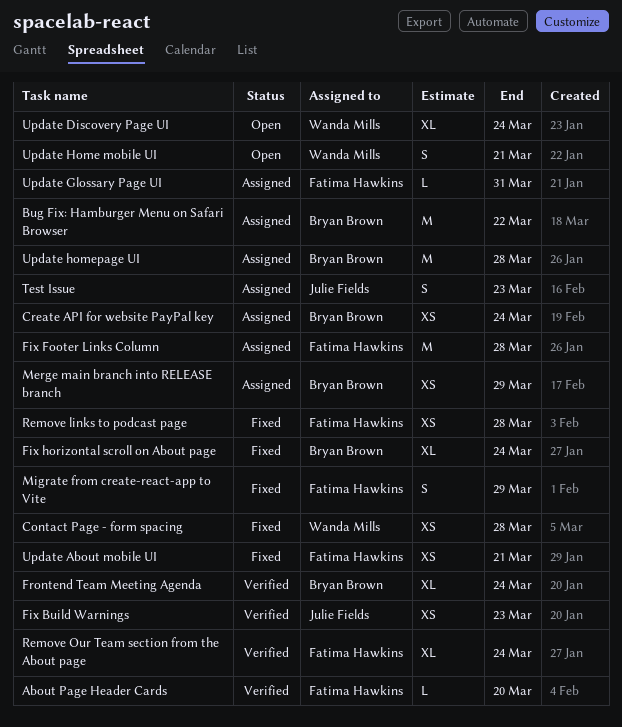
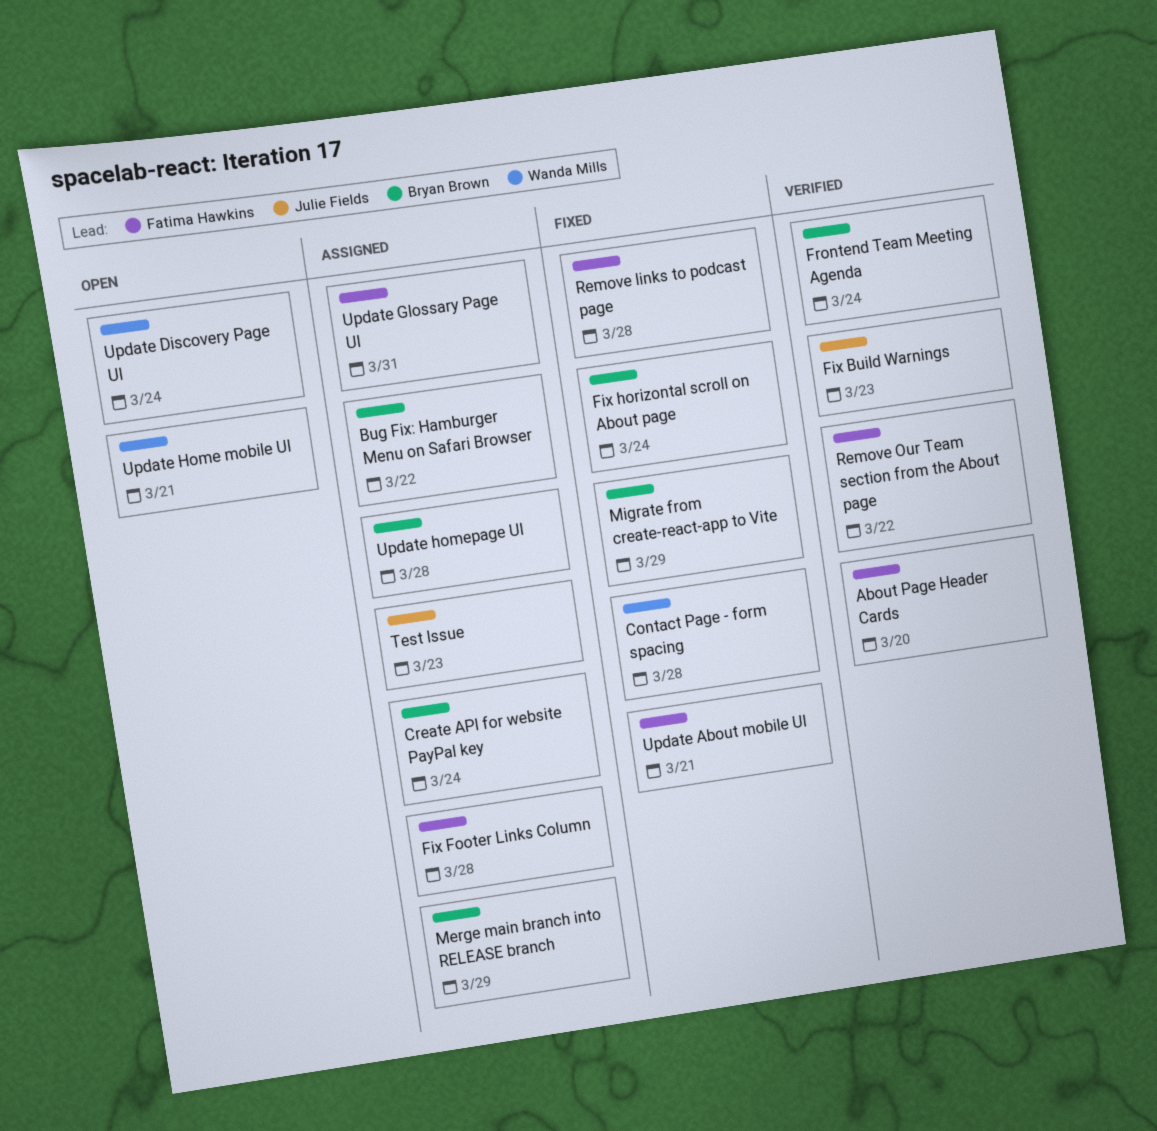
Migrate from create-react-app to Vite, owner: Fatima Hawkins -> Bryan Brown
Remove Our Team section from the About page, due: Mar 24 -> Mar 22

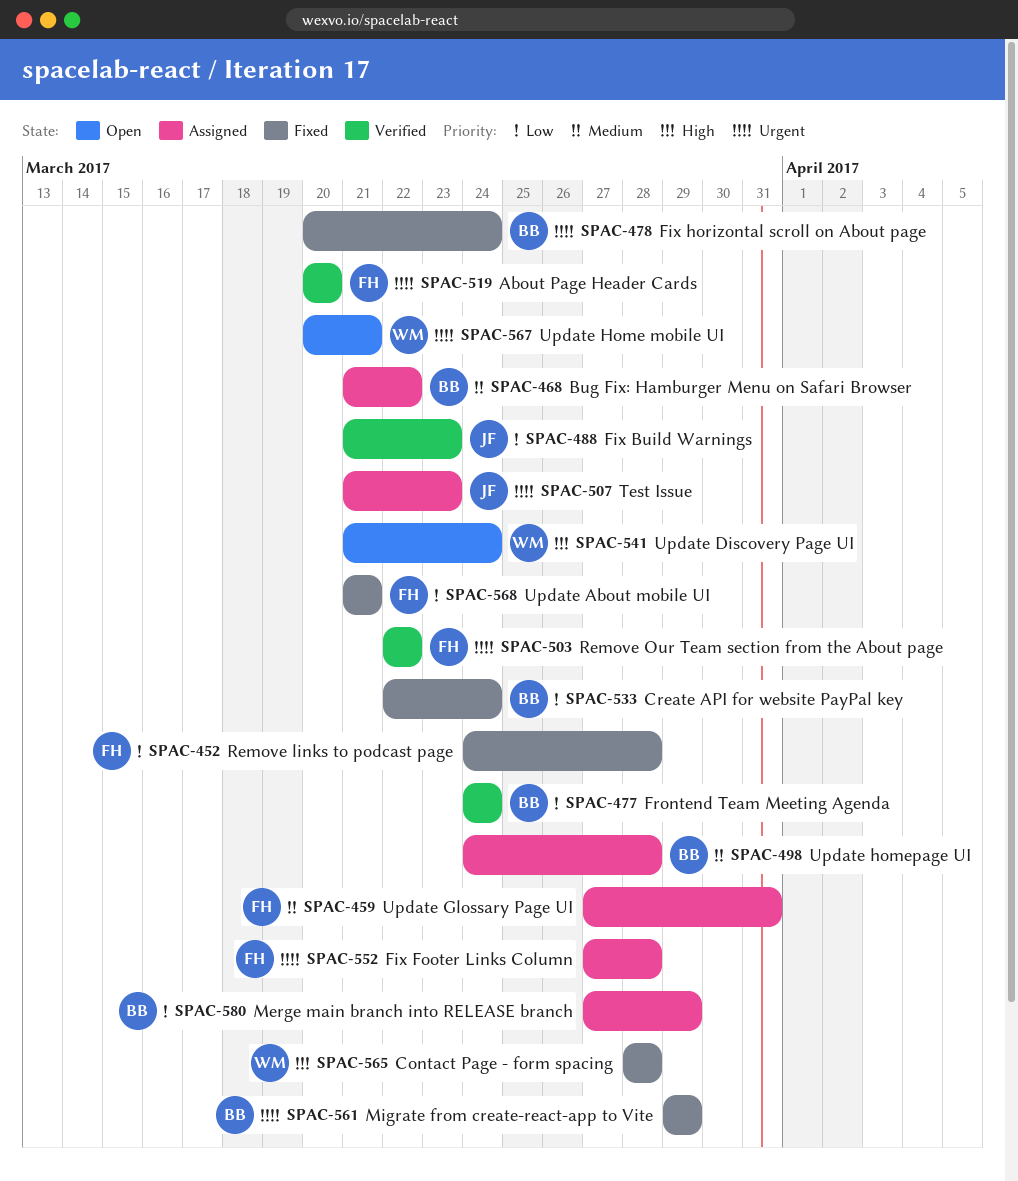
Create API for website PayPal key, status: Assigned -> Fixed

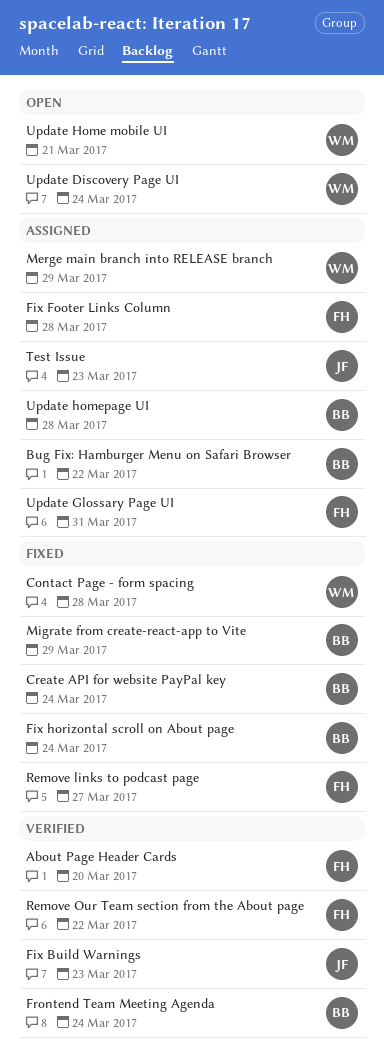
Merge main branch into RELEASE branch, owner: BB -> WM
Remove links to podcast page, due: Mar 28 -> Mar 27
Update About mobile UI: present -> none

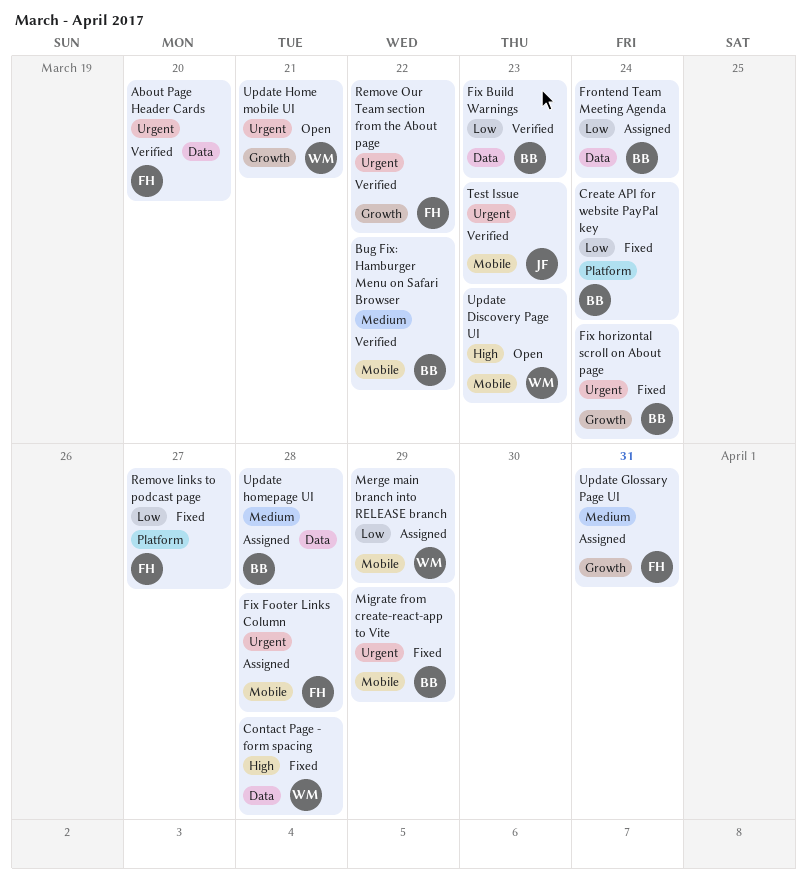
Bug Fix: Hamburger Menu on Safari Browser, status: Assigned -> Verified
Fix Build Warnings, owner: JF -> BB
Frontend Team Meeting Agenda, status: Verified -> Assigned
Test Issue, status: Assigned -> Verified
Update Discovery Page UI, due: Mar 24 -> Mar 23

